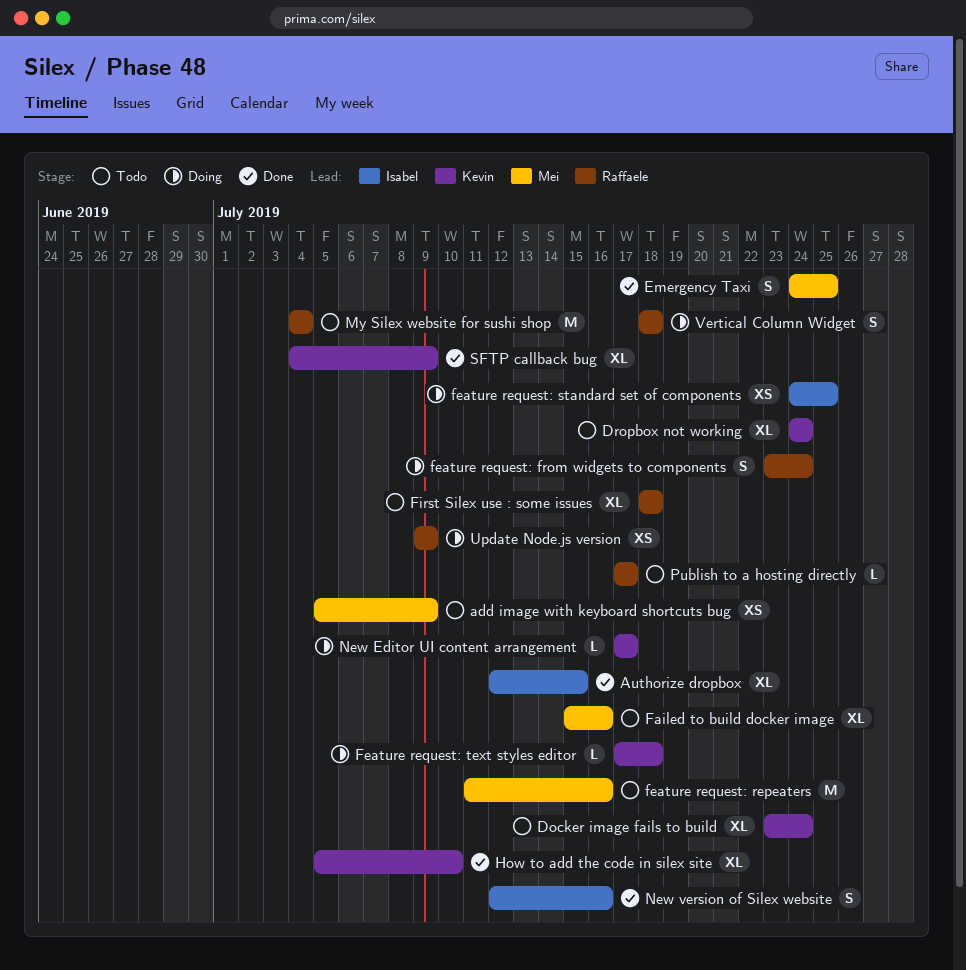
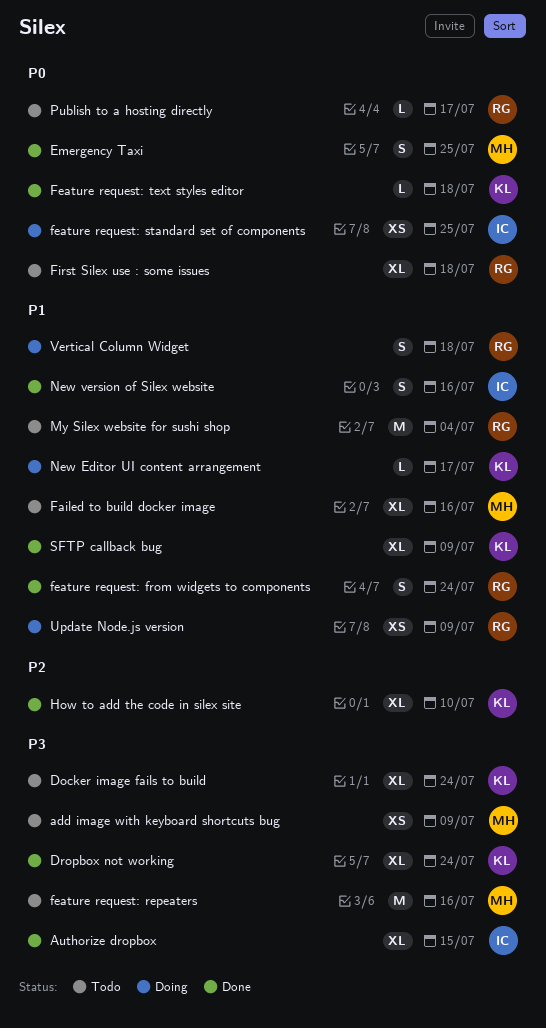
Dropbox not working, status: Todo -> Done
feature request: from widgets to components, status: Doing -> Done
Feature request: text styles editor, status: Doing -> Done

